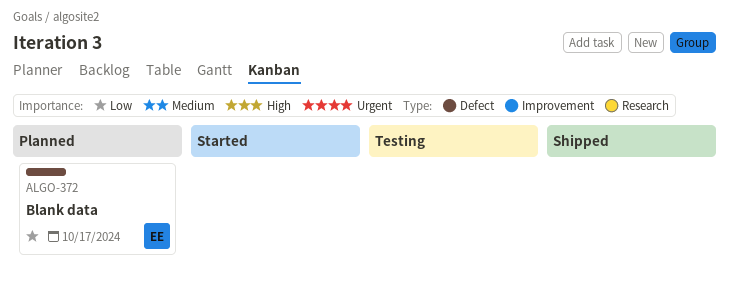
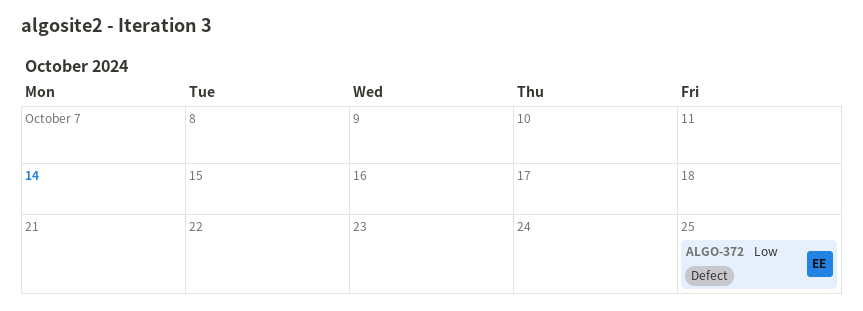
ALGO-372, due: Oct 17 -> Oct 25

